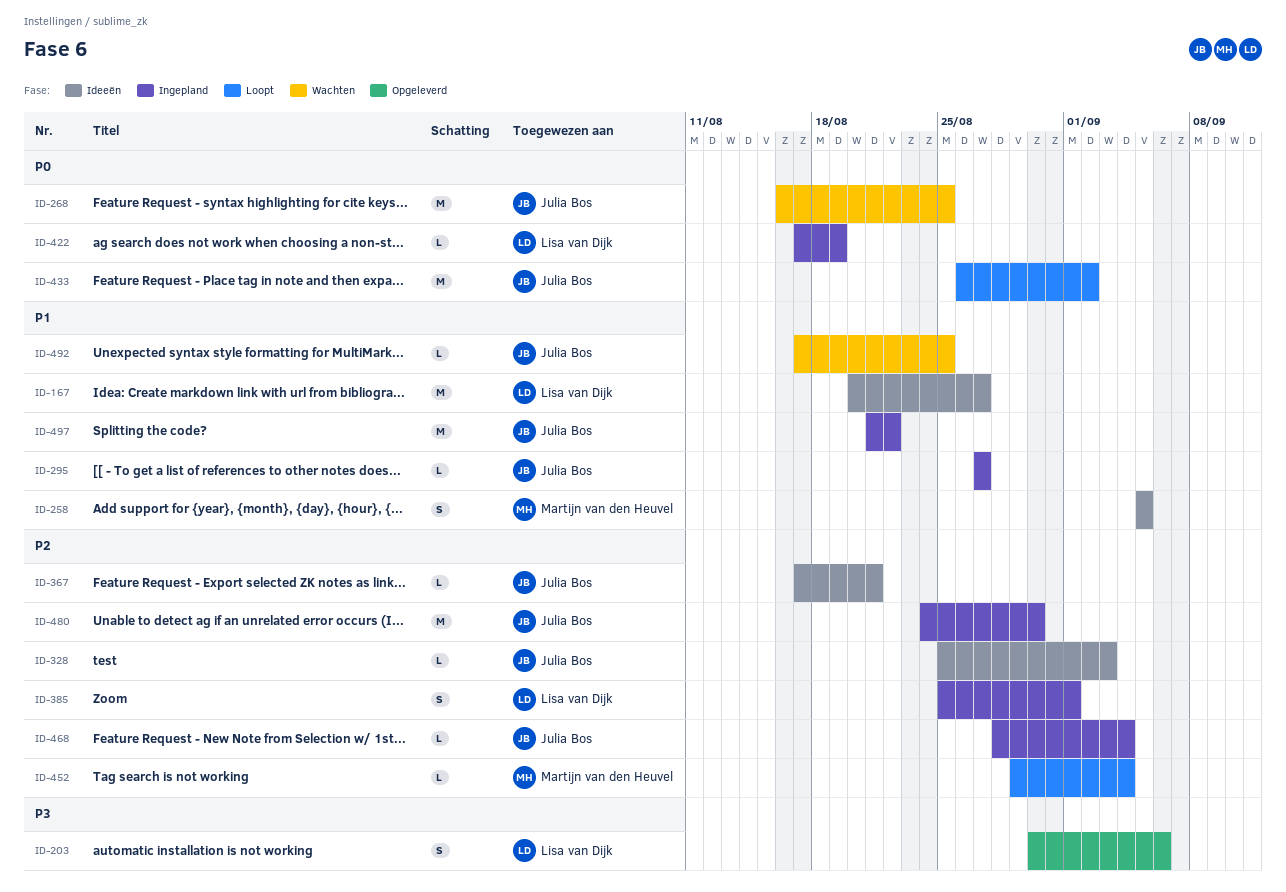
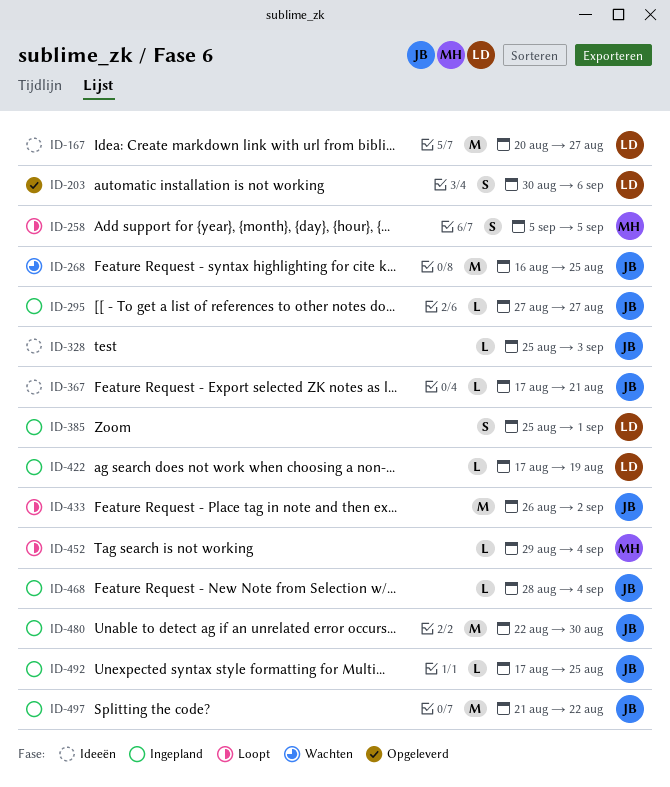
ID-258, status: Ideeën -> Loopt
ID-480, start: Aug 24 -> Aug 22
ID-492, status: Wachten -> Ingepland

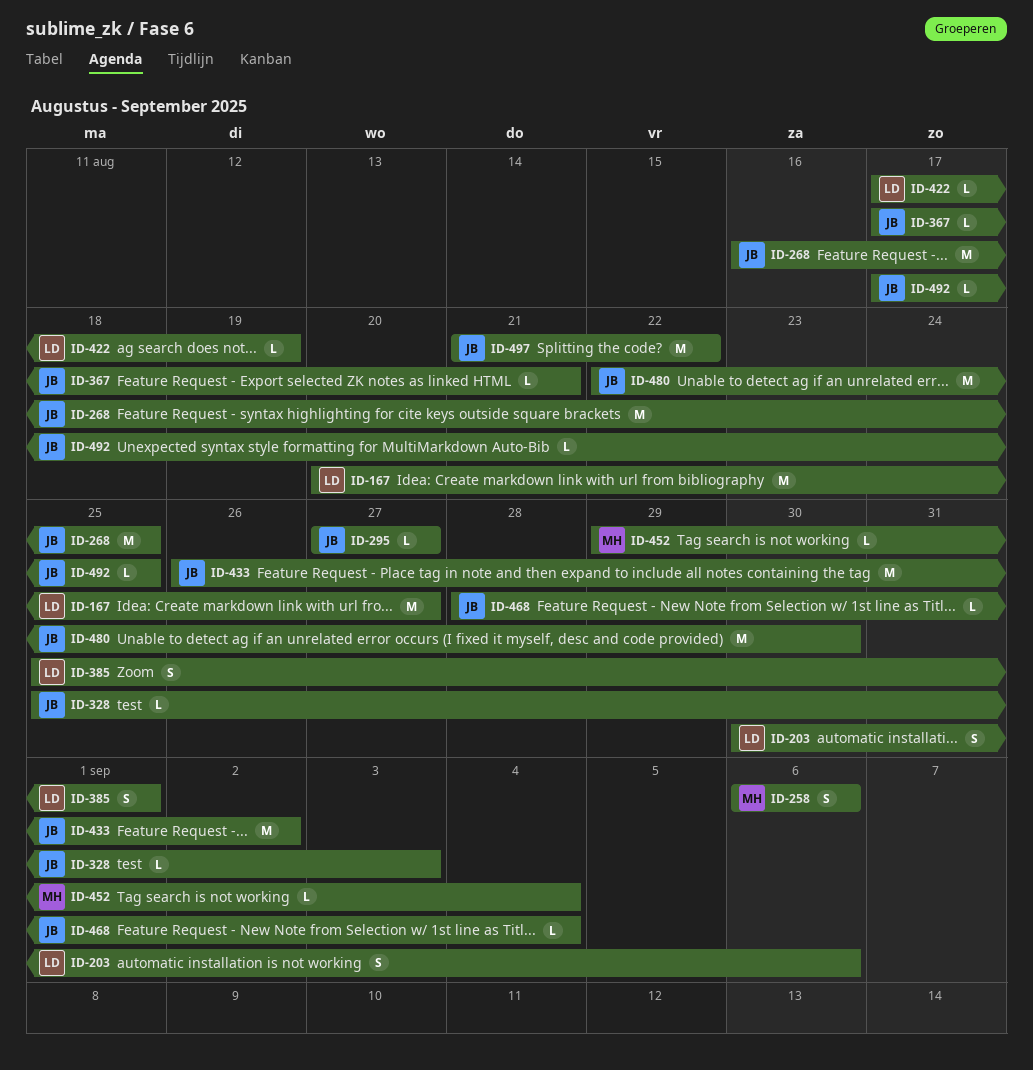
ID-258, start: Sep 5 -> Sep 6
ID-258, due: Sep 5 -> Sep 6

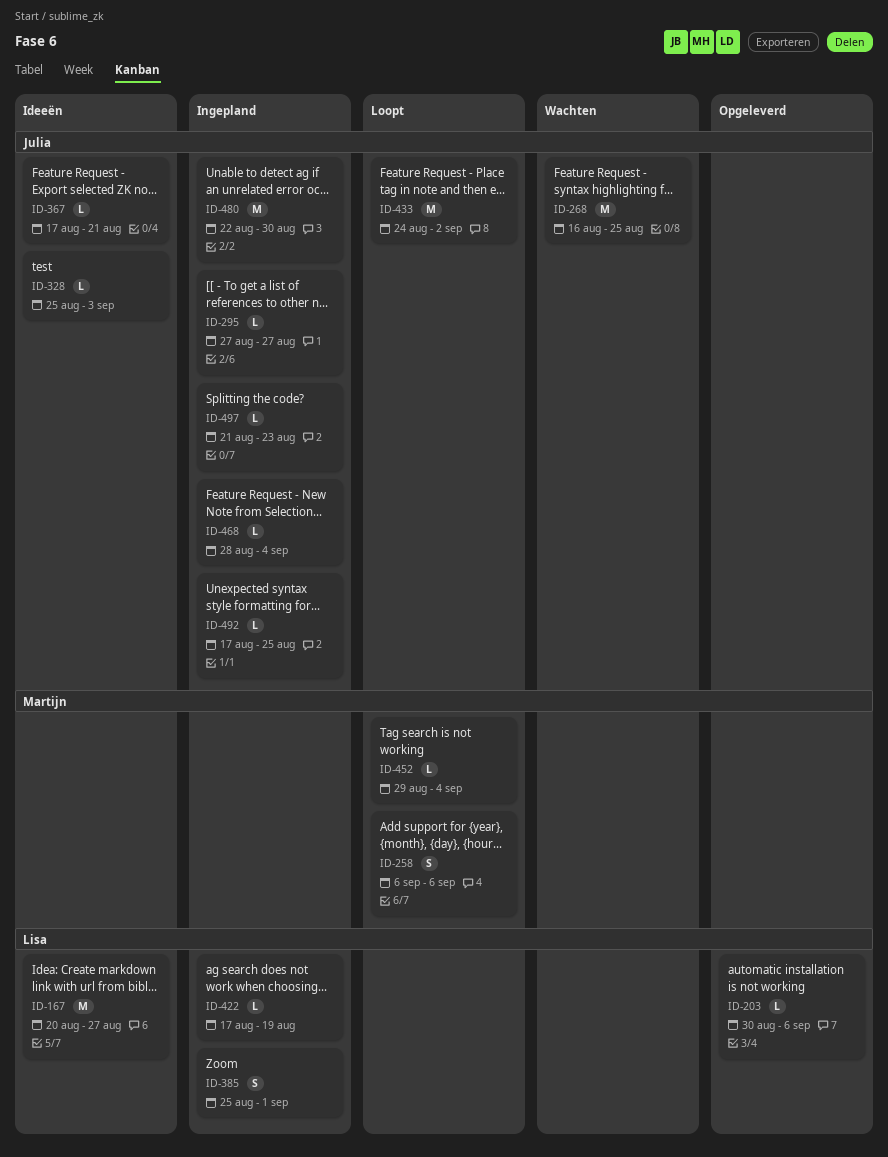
ID-203, estimate: S -> L
ID-433, start: Aug 26 -> Aug 24
ID-497, estimate: M -> L
ID-497, due: Aug 22 -> Aug 23

